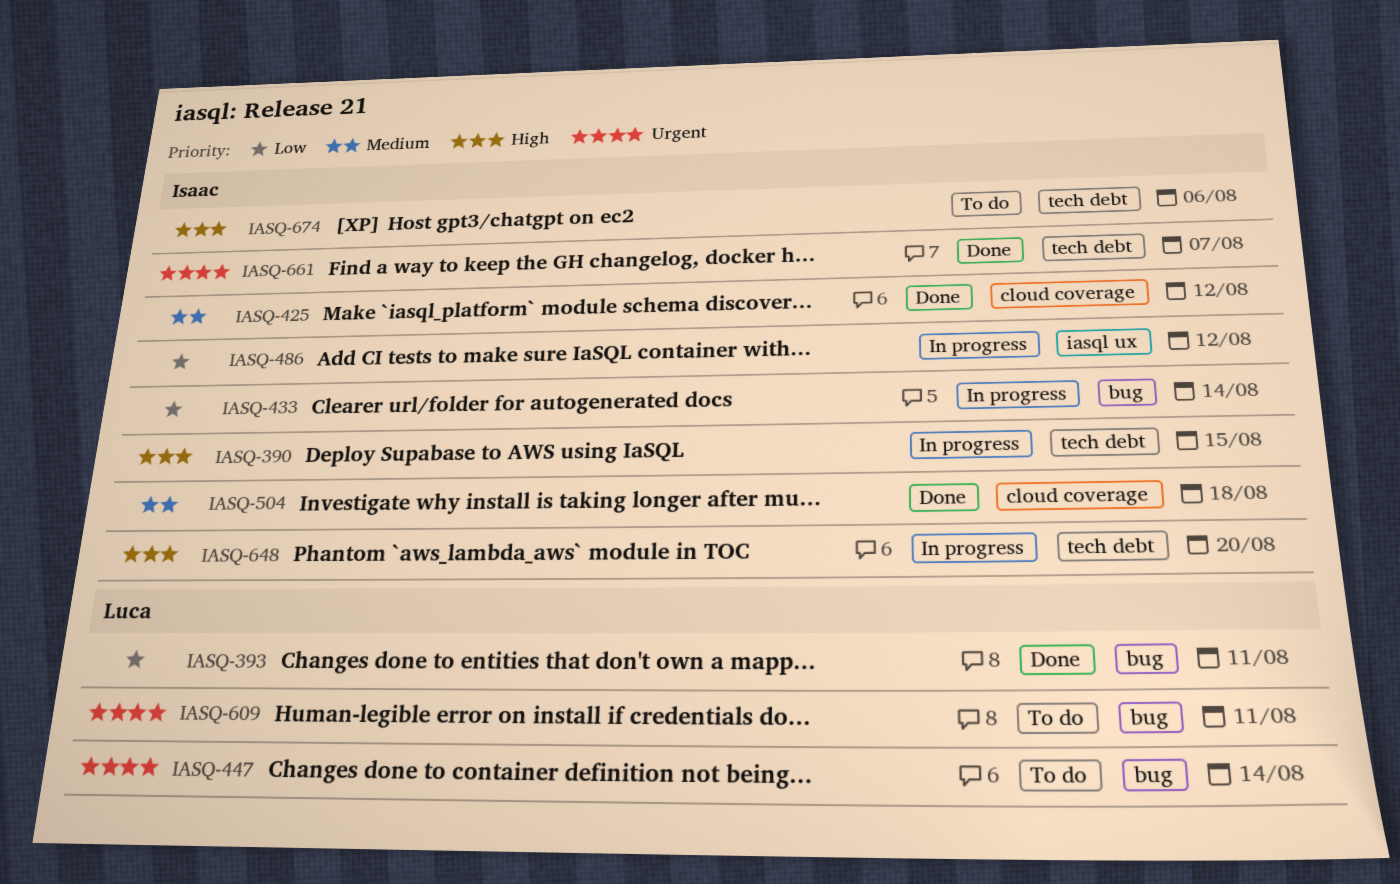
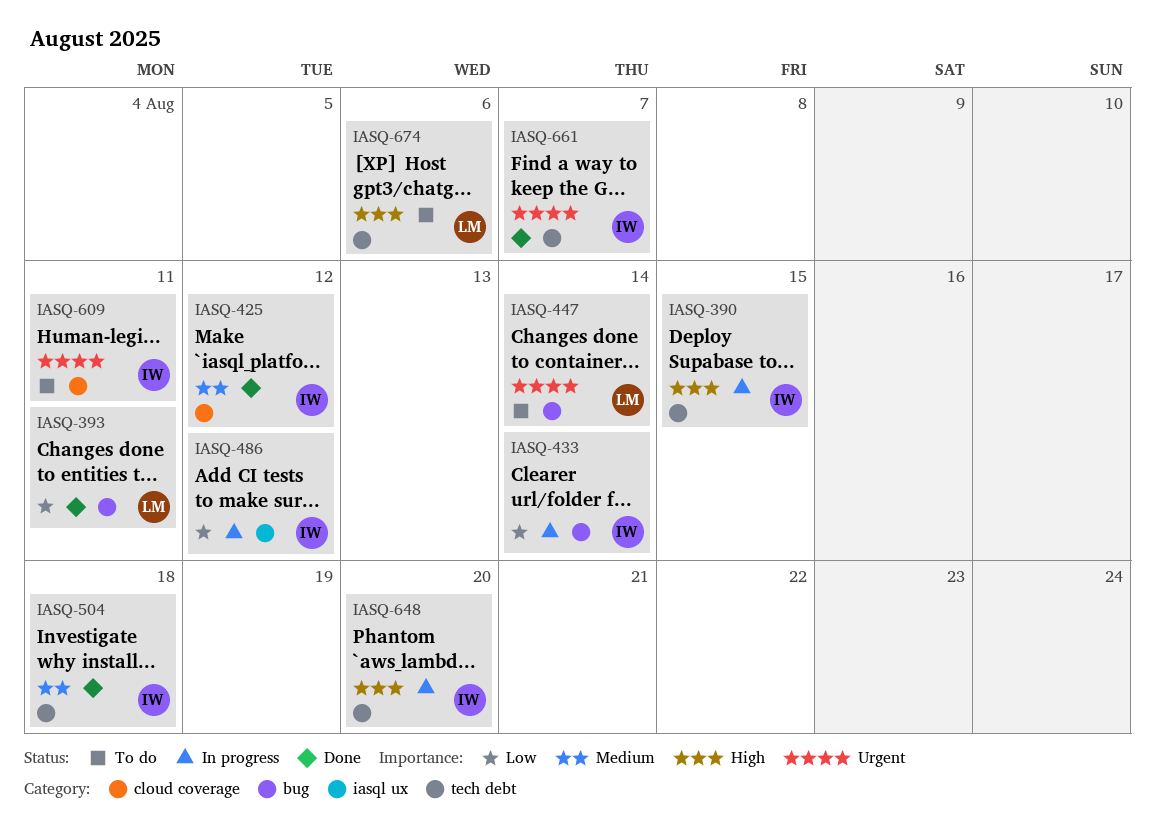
IASQ-504, label: cloud coverage -> tech debt
IASQ-609, owner: Luca -> Isaac
IASQ-609, label: bug -> cloud coverage
IASQ-674, owner: Isaac -> Luca

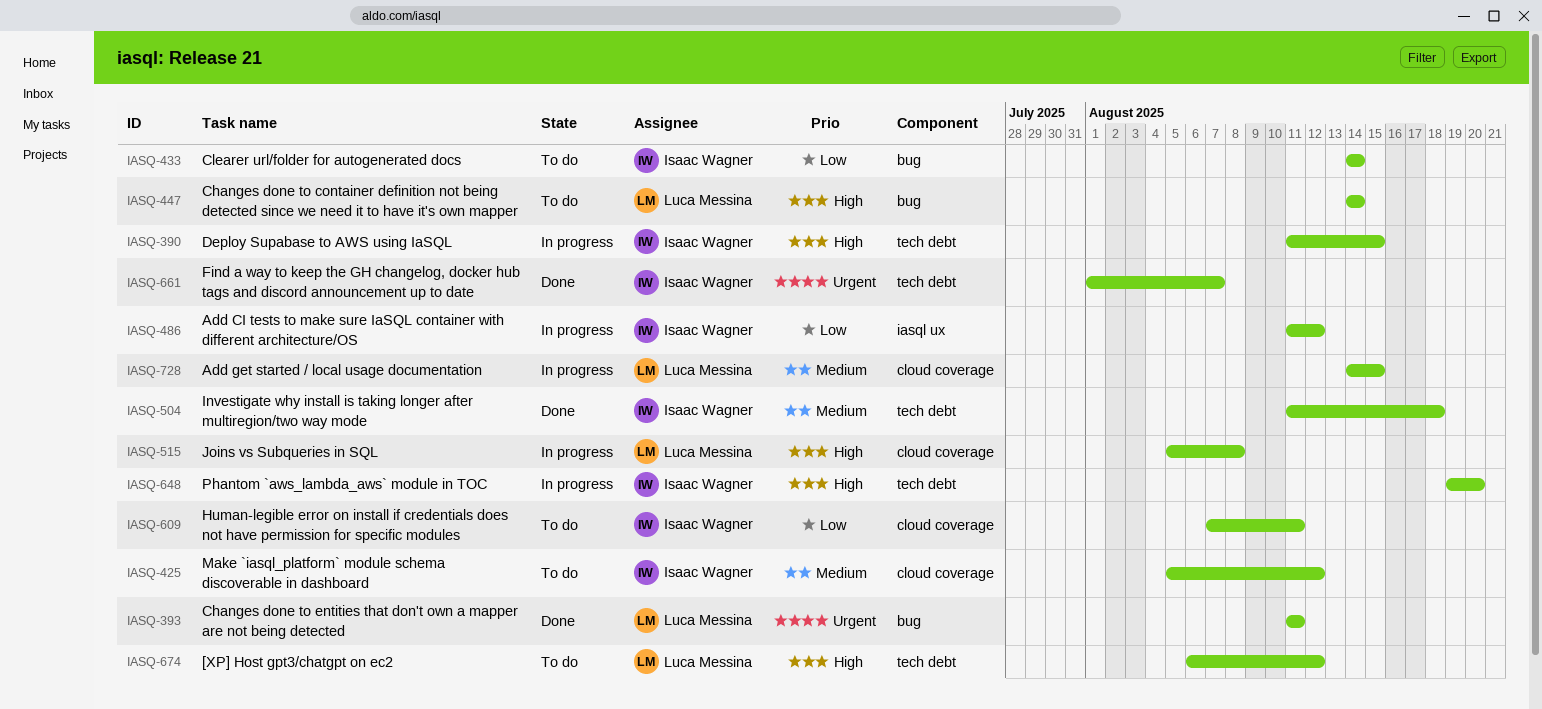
IASQ-393, priority: Low -> Urgent
IASQ-425, status: Done -> To do
IASQ-433, status: In progress -> To do
IASQ-447, priority: Urgent -> High
IASQ-515: none -> present
IASQ-609, priority: Urgent -> Low
IASQ-674, due: Aug 6 -> Aug 12
IASQ-728: none -> present

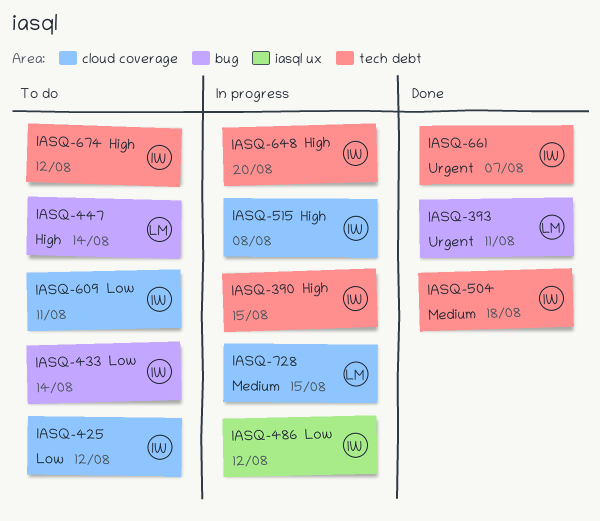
IASQ-425, priority: Medium -> Low
IASQ-515, owner: Luca Messina -> Isaac Wagner
IASQ-674, owner: Luca Messina -> Isaac Wagner

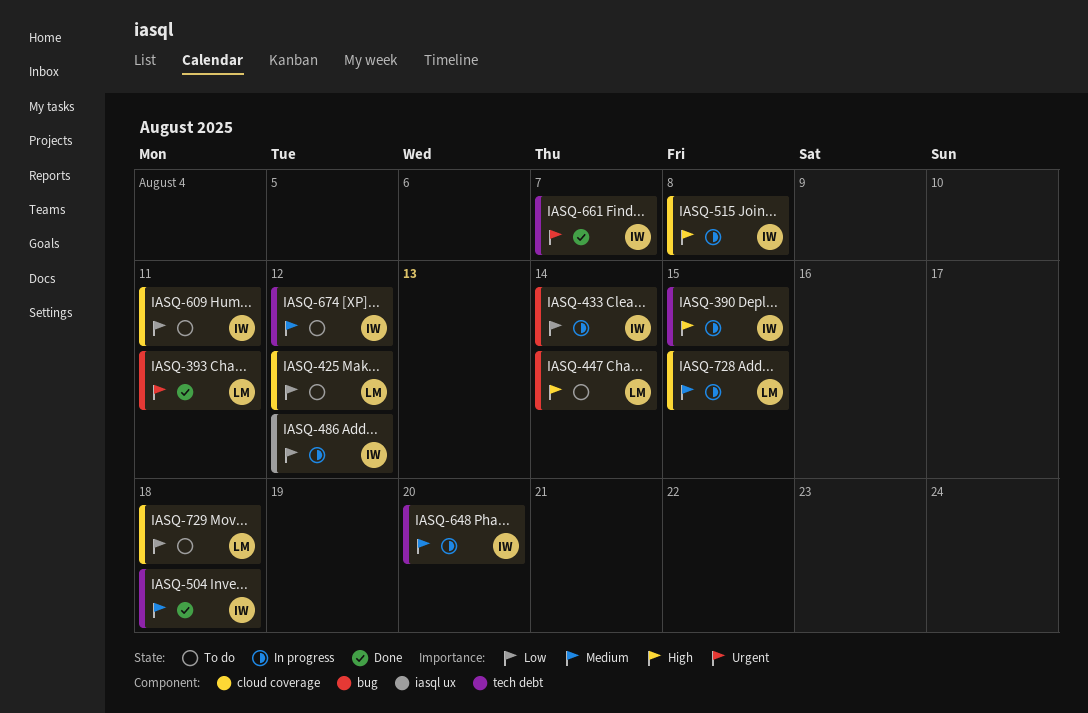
IASQ-425, owner: IW -> LM
IASQ-433, status: To do -> In progress
IASQ-648, priority: High -> Medium
IASQ-674, priority: High -> Medium
IASQ-729: none -> present

